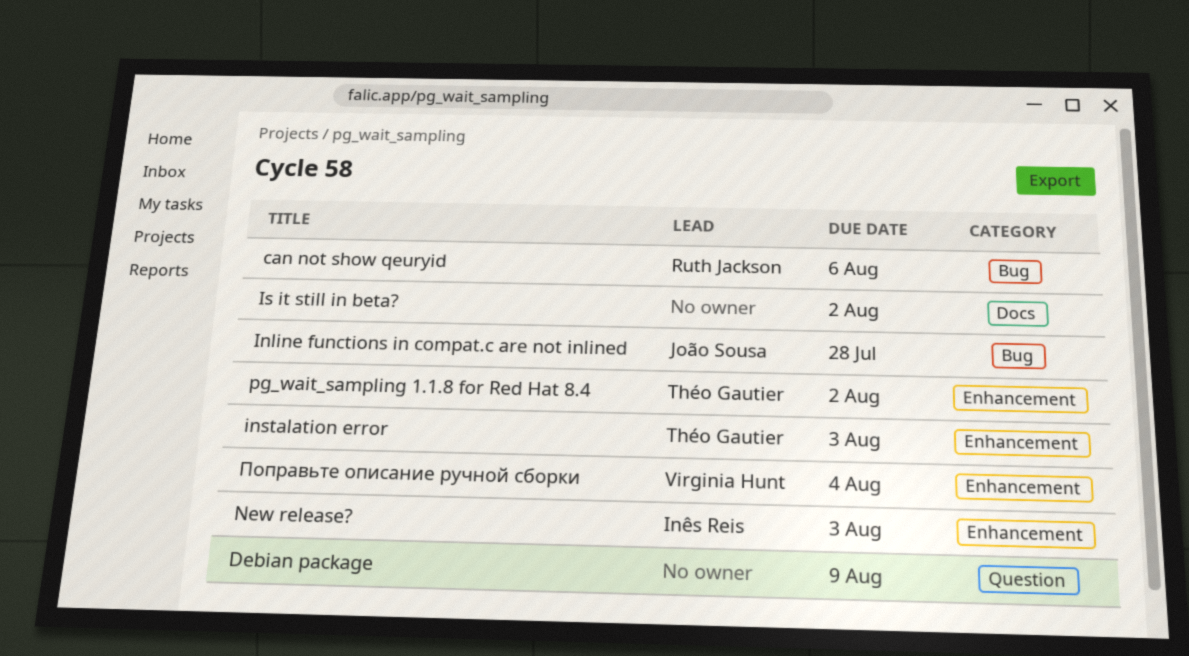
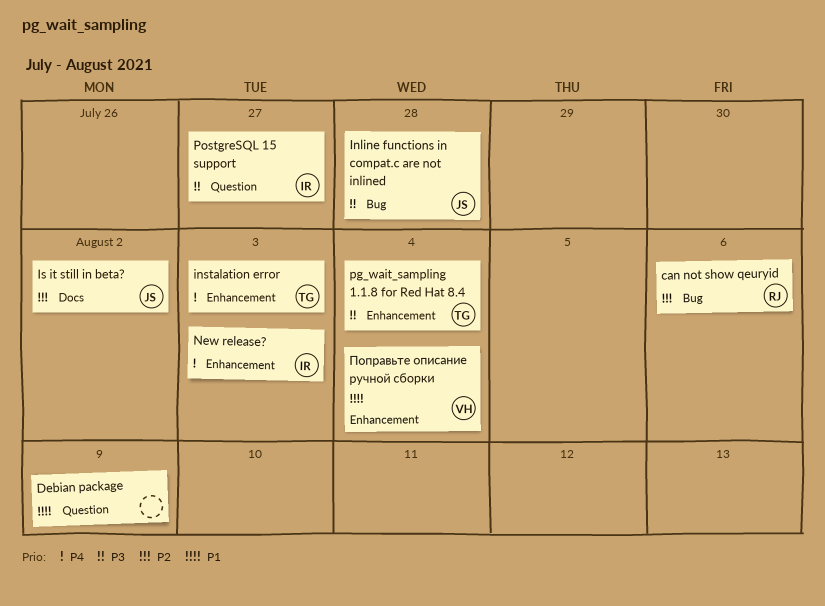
Is it still in beta?, owner: none -> João Sousa
pg_wait_sampling 1.1.8 for Red Hat 8.4, due: Aug 2 -> Aug 4
PostgreSQL 15 support: none -> present

